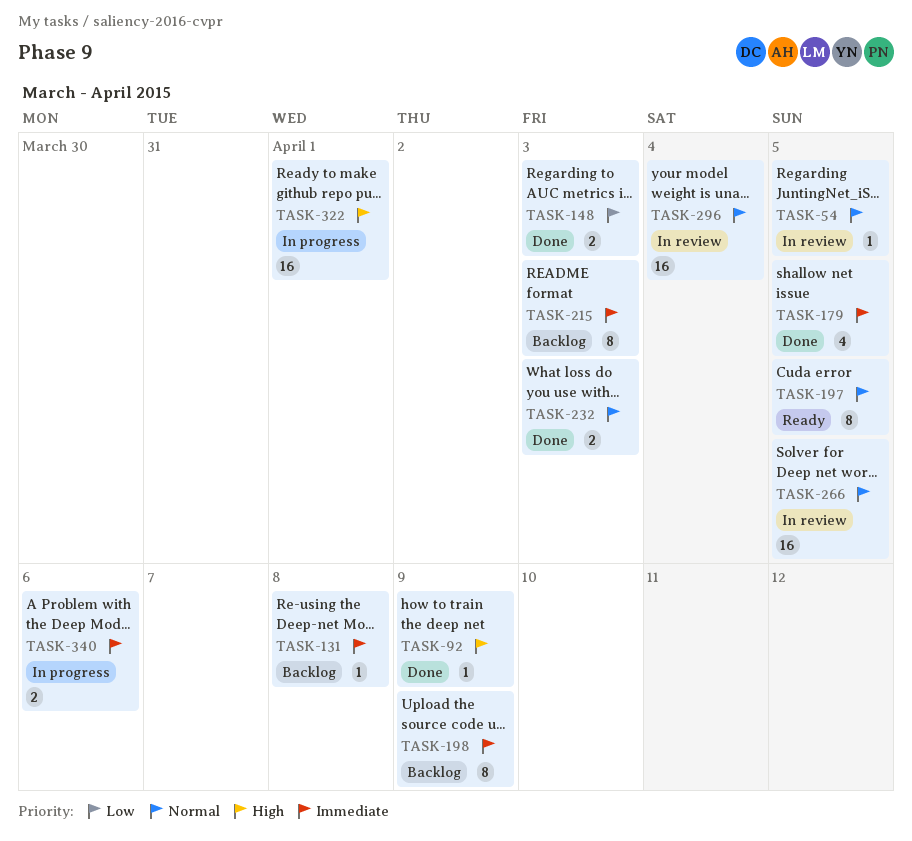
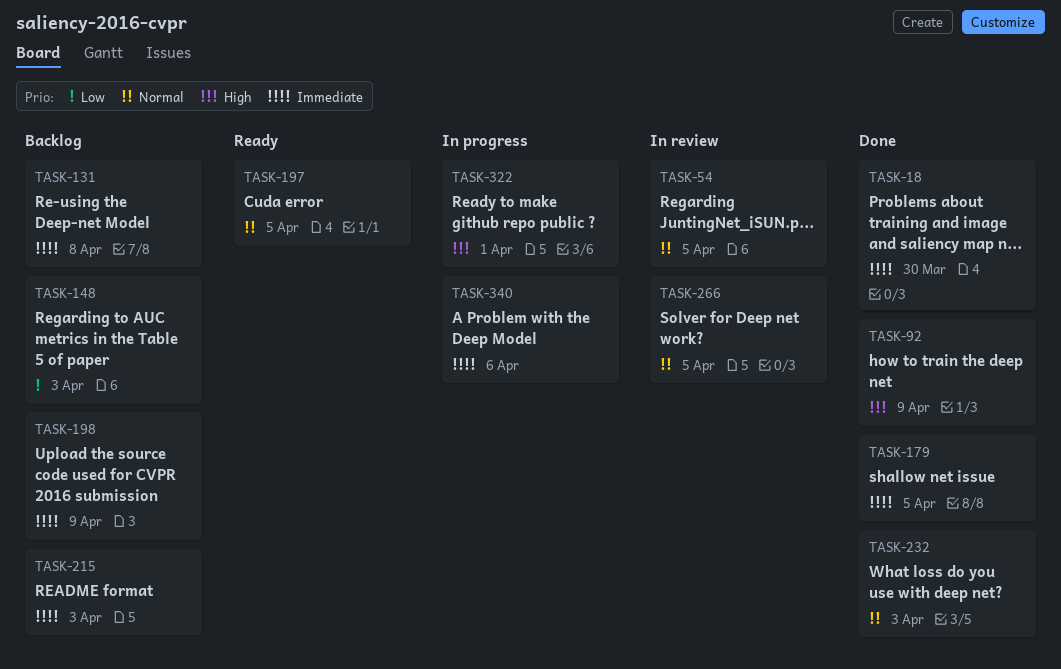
TASK-18: none -> present
TASK-148, status: Done -> Backlog
TASK-296: present -> none

